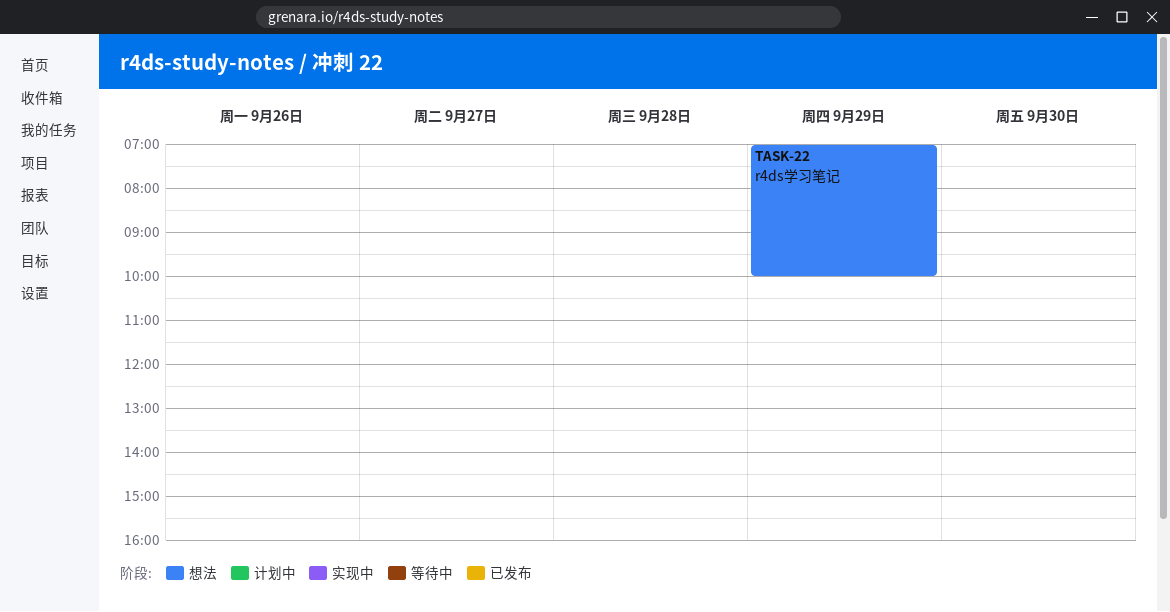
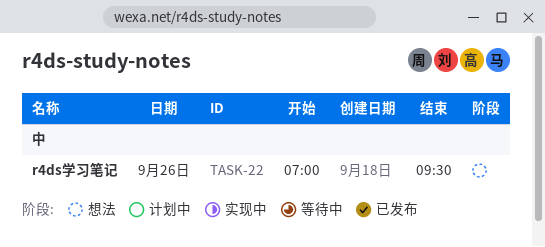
TASK-22, day: Sep 29 -> Sep 26
TASK-22, ends: 10:00 -> 09:30

